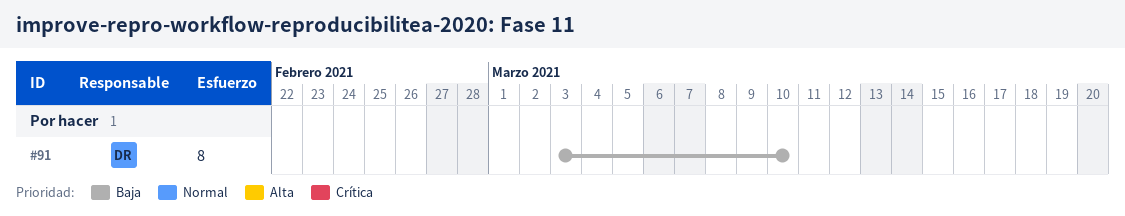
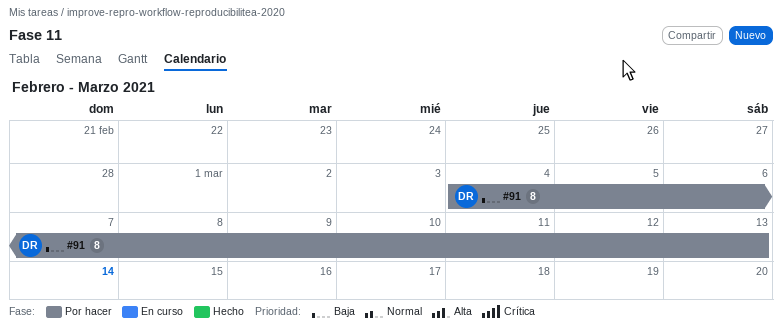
#91, start: Mar 3 -> Mar 4
#91, due: Mar 10 -> Mar 13

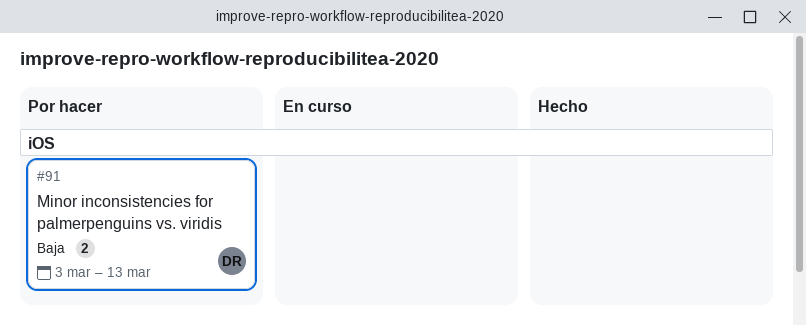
#91, estimate: 8 -> 2
#91, start: Mar 4 -> Mar 3

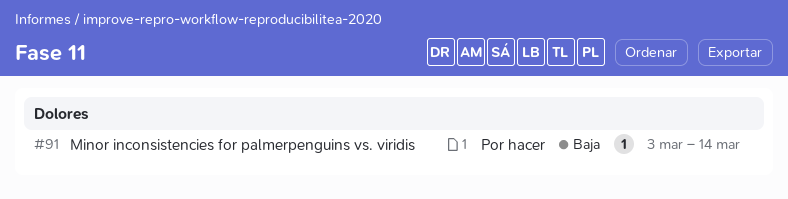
#91, estimate: 2 -> 1
#91, due: Mar 13 -> Mar 14

